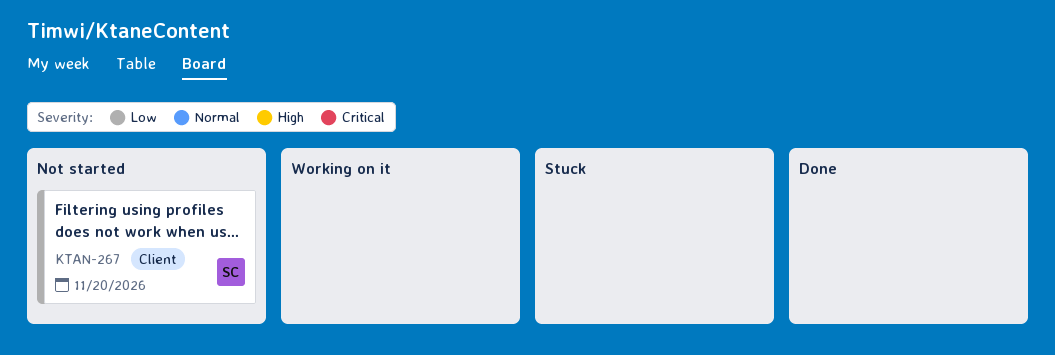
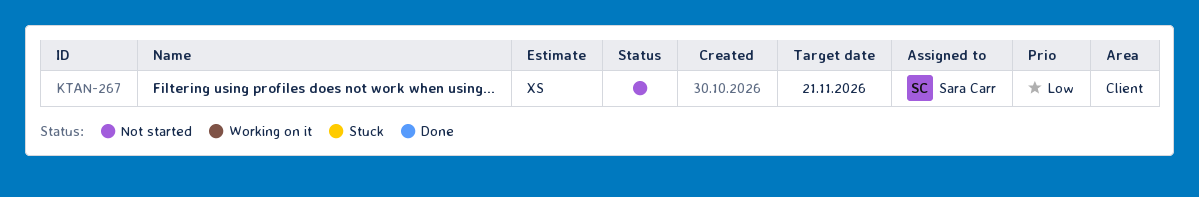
KTAN-267, due: Nov 20 -> Nov 21

